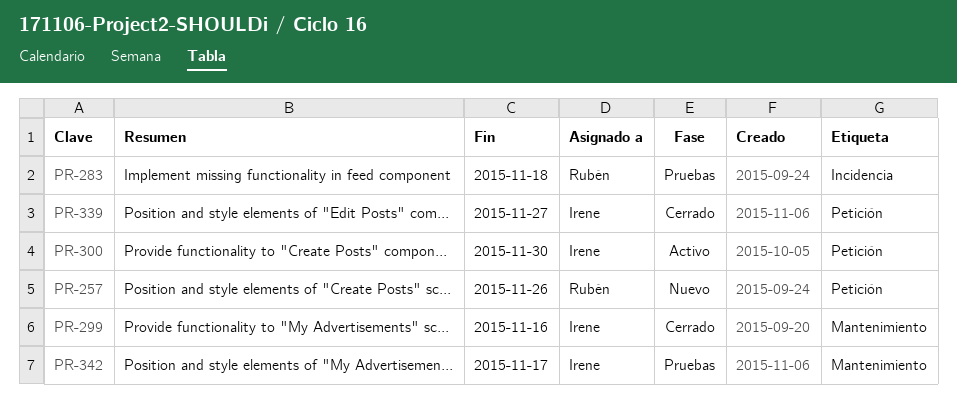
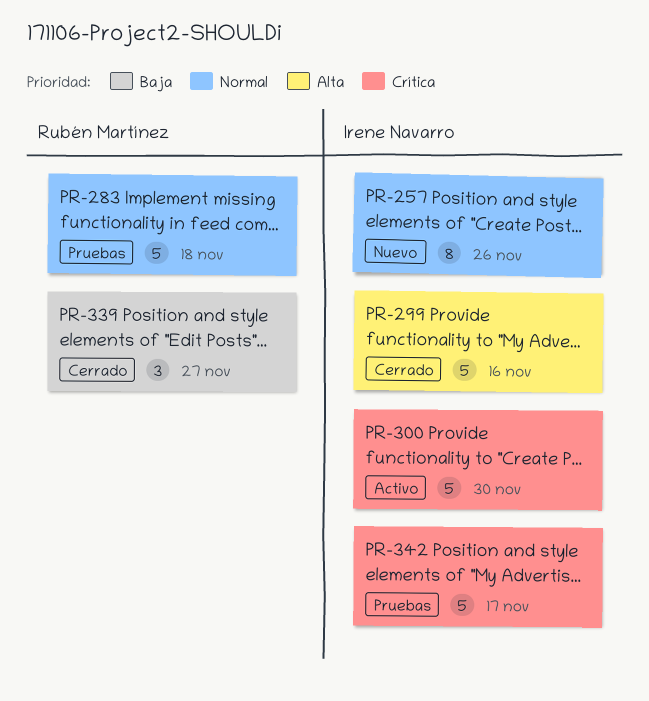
PR-257, owner: Rubén Martínez -> Irene Navarro
PR-339, owner: Irene Navarro -> Rubén Martínez

